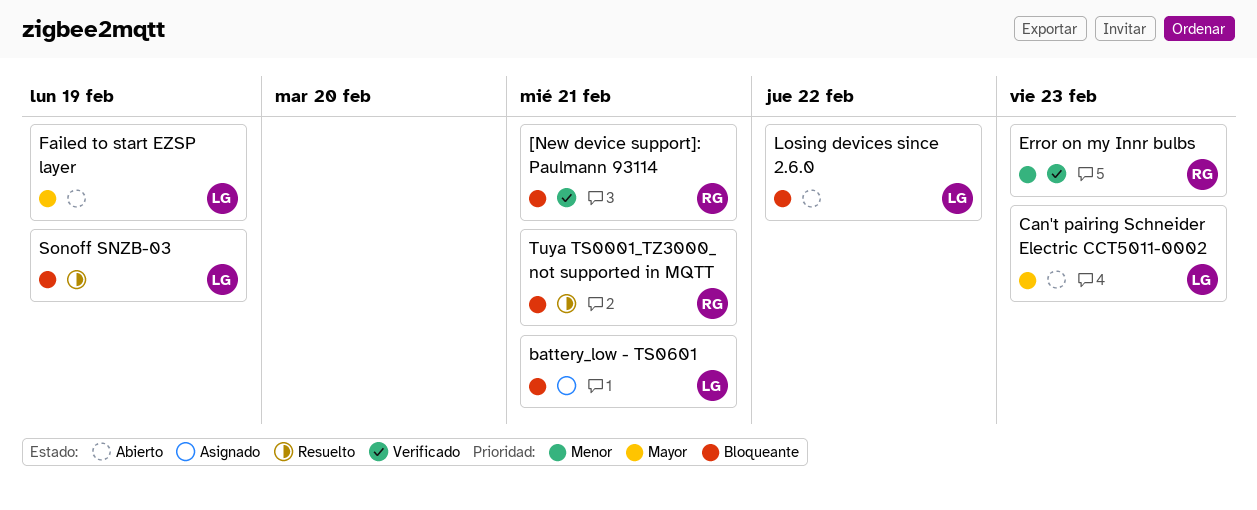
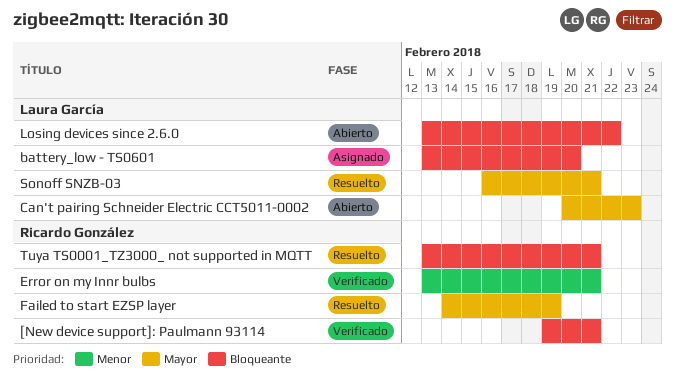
battery_low - TS0601, due: Feb 21 -> Feb 20
Error on my Innr bulbs, due: Feb 23 -> Feb 21
Failed to start EZSP layer, status: Abierto -> Resuelto
Failed to start EZSP layer, owner: Laura García -> Ricardo González
Sonoff SNZB-03, priority: Bloqueante -> Mayor
Sonoff SNZB-03, due: Feb 19 -> Feb 21

